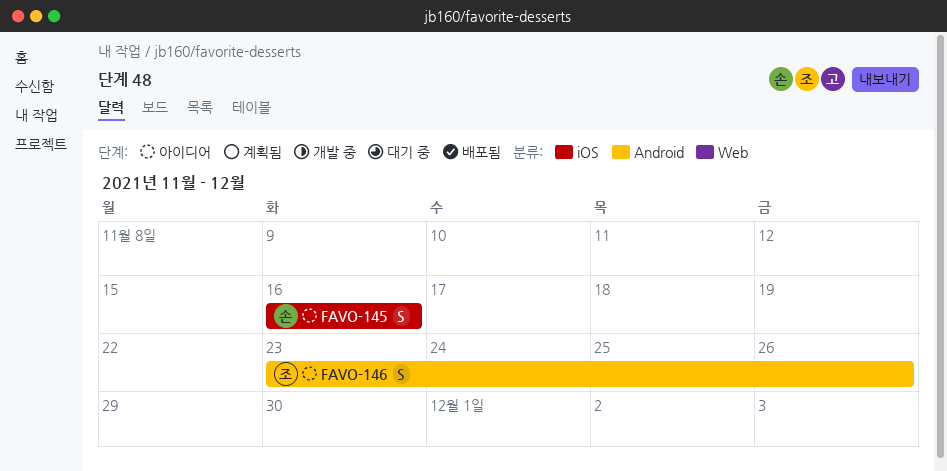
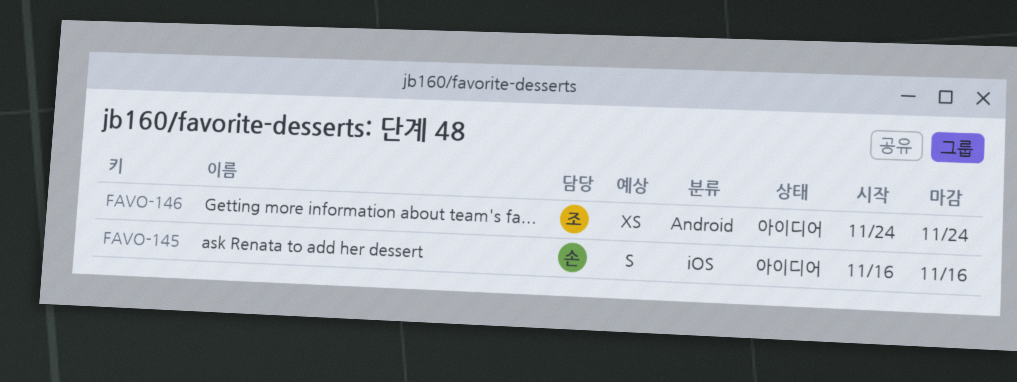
FAVO-146, estimate: S -> XS
FAVO-146, start: Nov 23 -> Nov 24
FAVO-146, due: Nov 26 -> Nov 24

